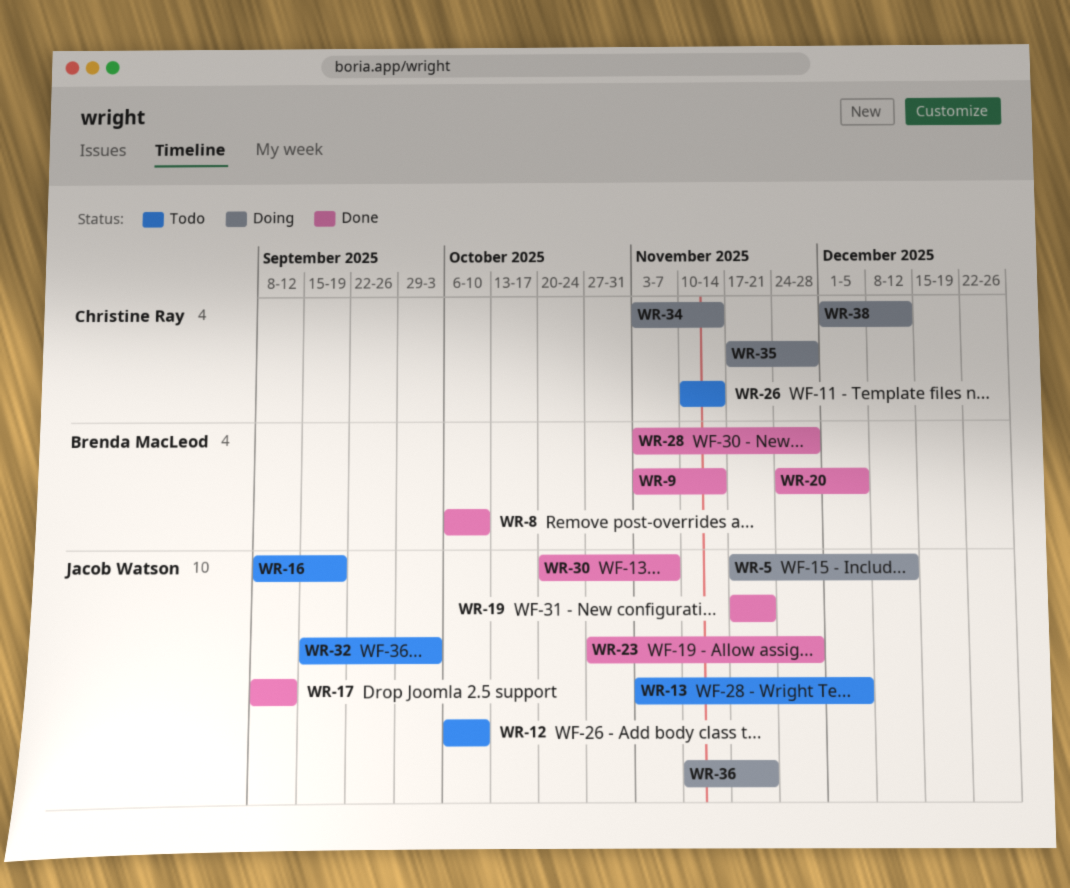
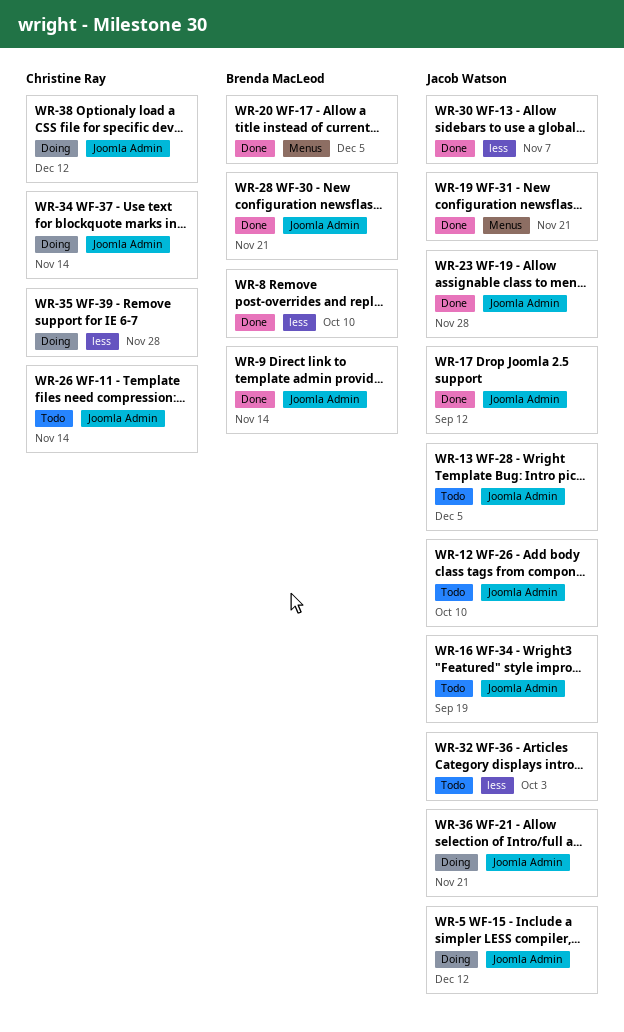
WR-28, due: Nov 28 -> Nov 21

